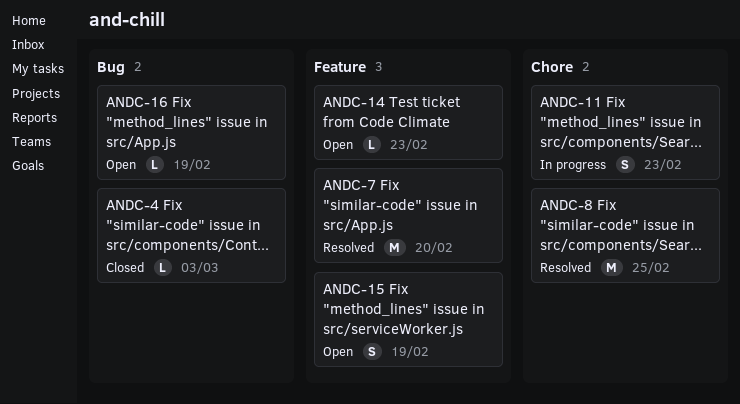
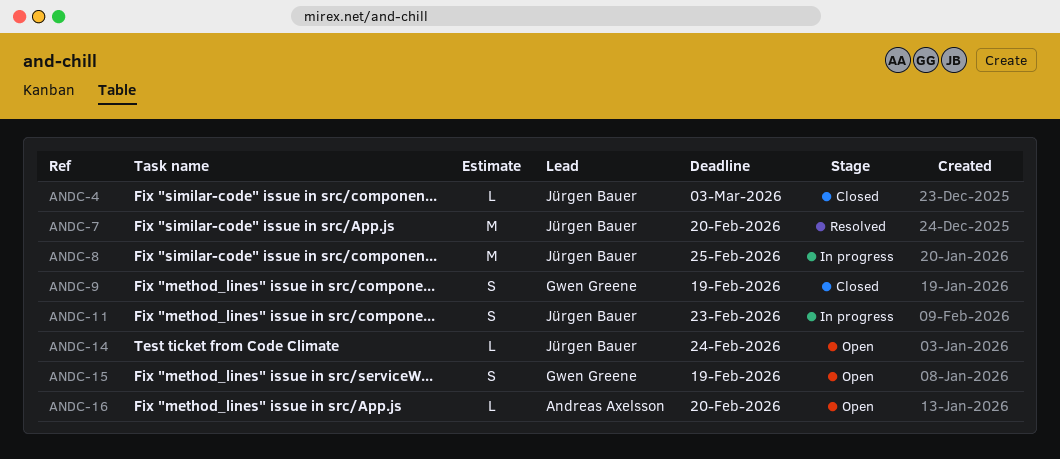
ANDC-8, status: Resolved -> In progress
ANDC-9: none -> present
ANDC-14, due: Feb 23 -> Feb 24
ANDC-16, due: Feb 19 -> Feb 20

